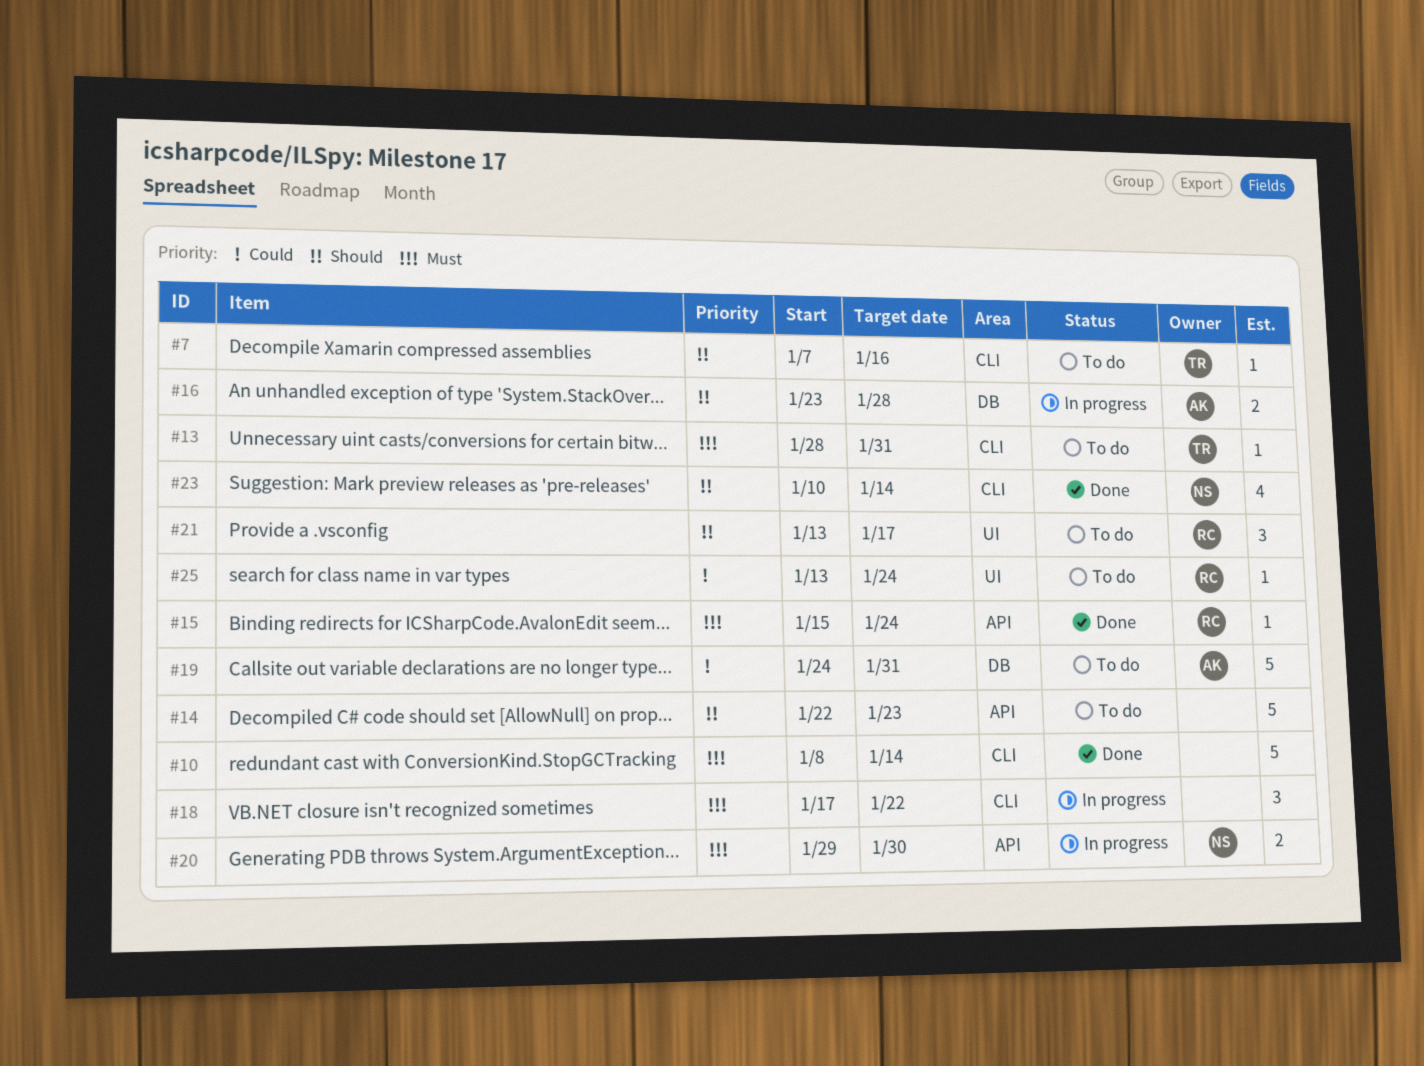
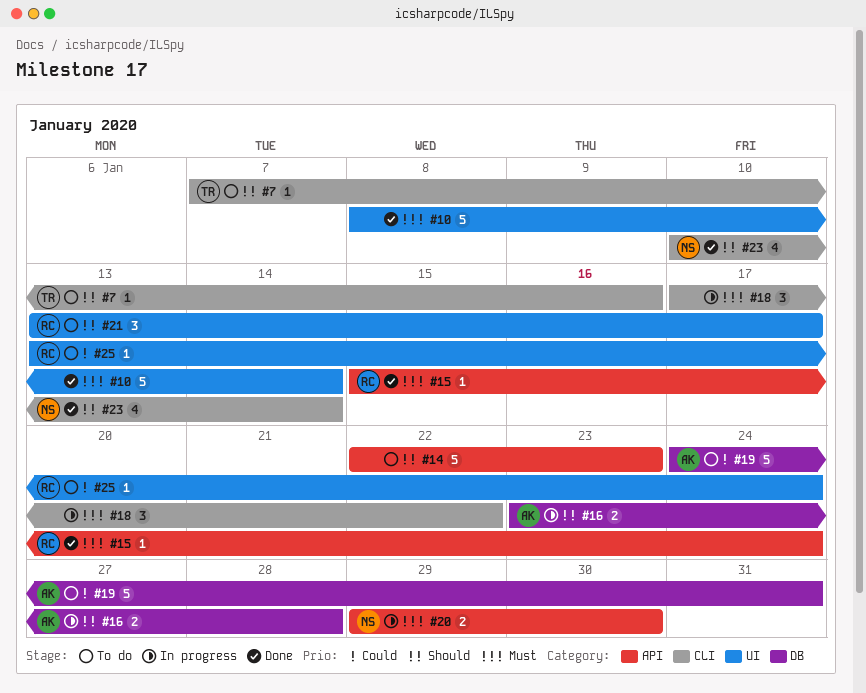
#10, label: CLI -> UI
#13: present -> none

